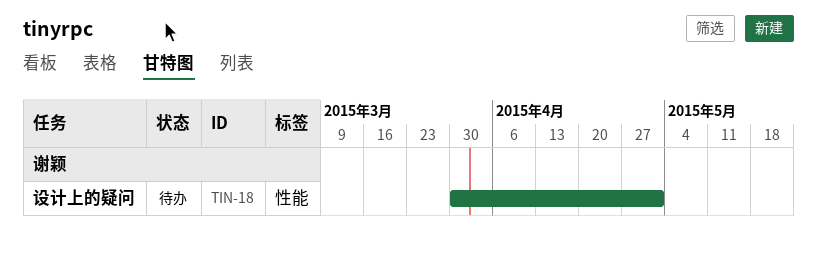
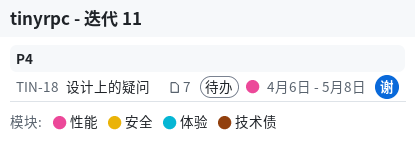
TIN-18, start: Mar 30 -> Apr 6
TIN-18, due: May 1 -> May 8

